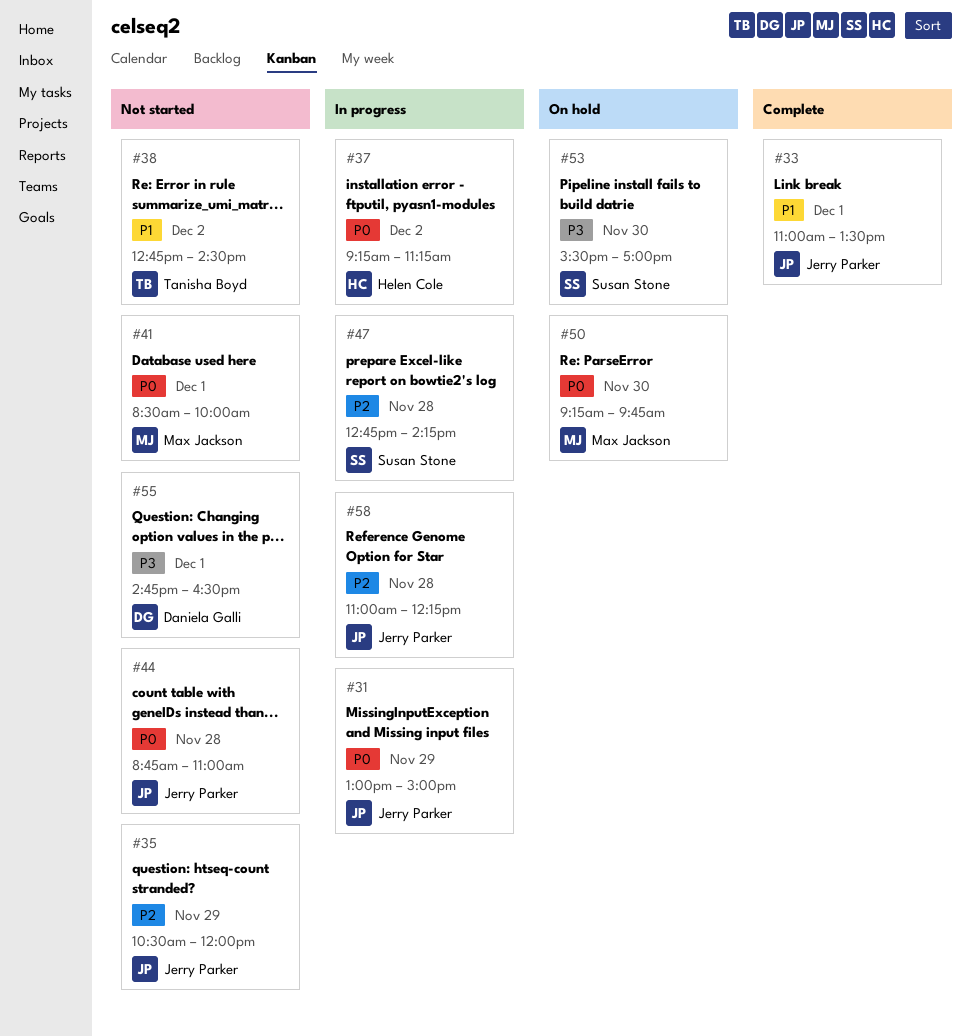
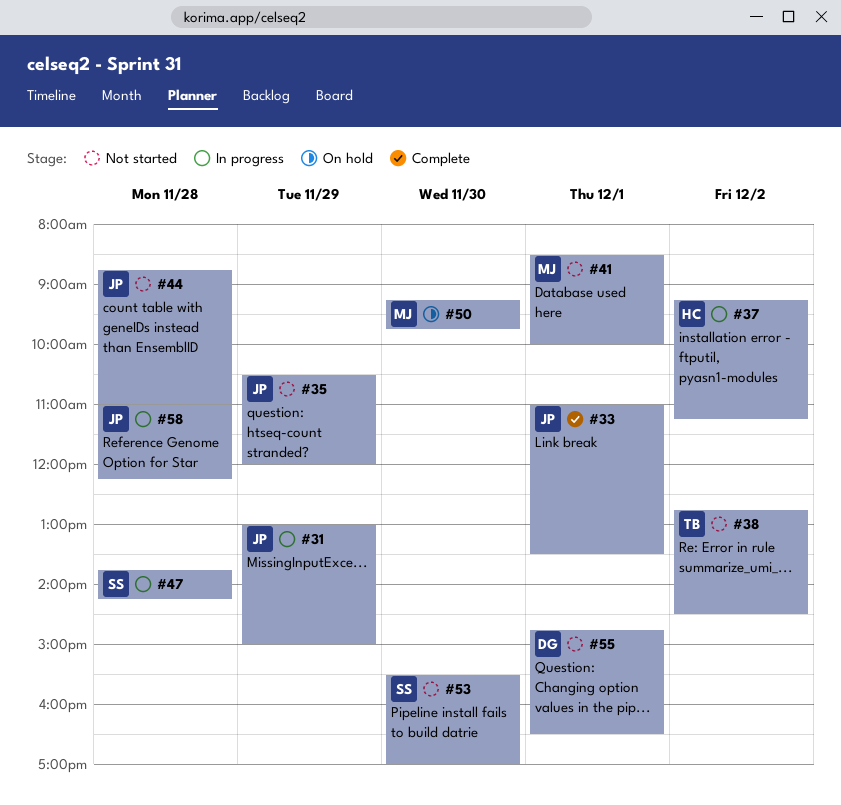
#47, begins: 12:45 -> 13:45
#53, status: On hold -> Not started

